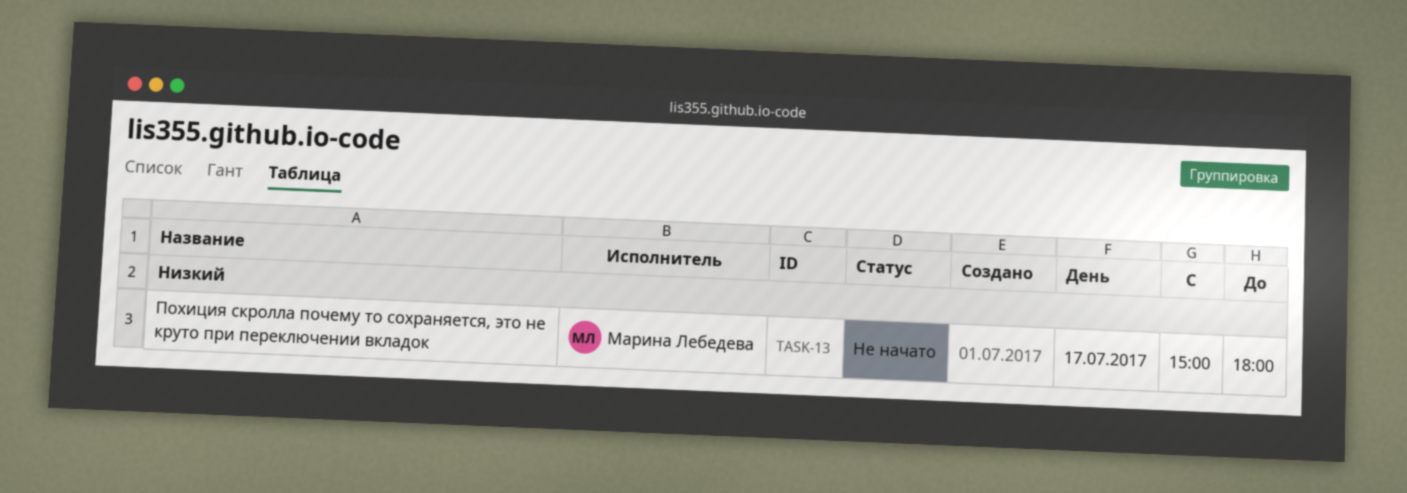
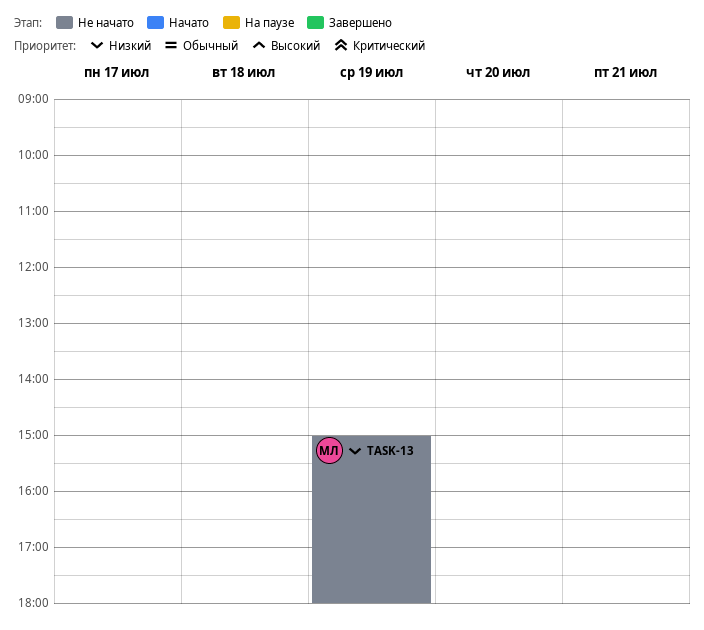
TASK-13, day: Jul 17 -> Jul 19

